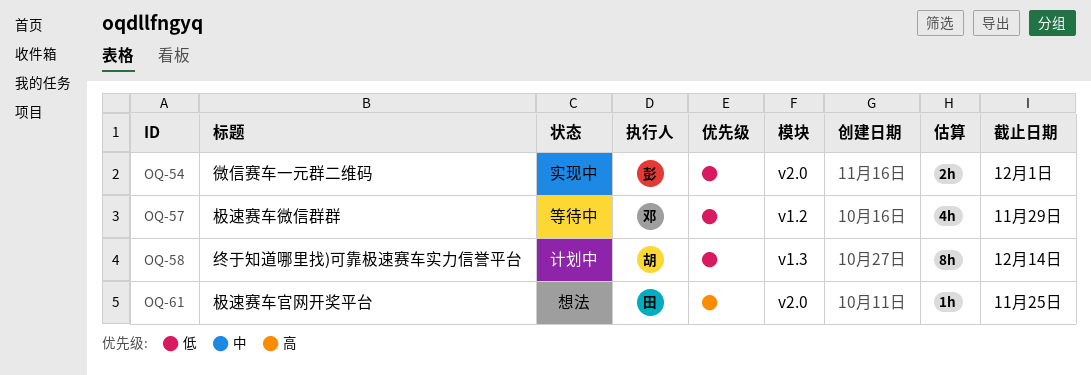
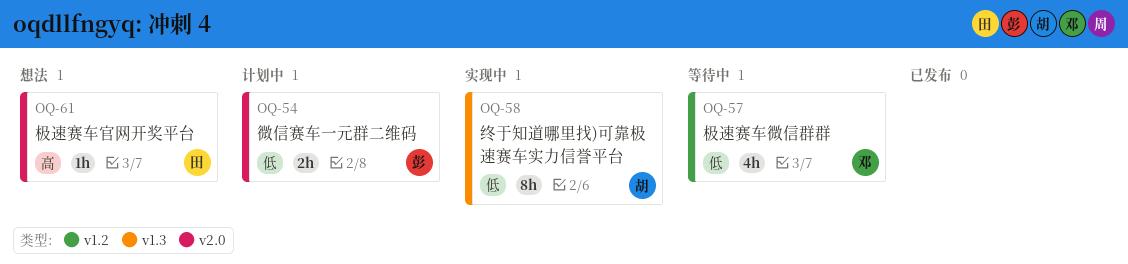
OQ-54, status: 实现中 -> 计划中
OQ-58, status: 计划中 -> 实现中

